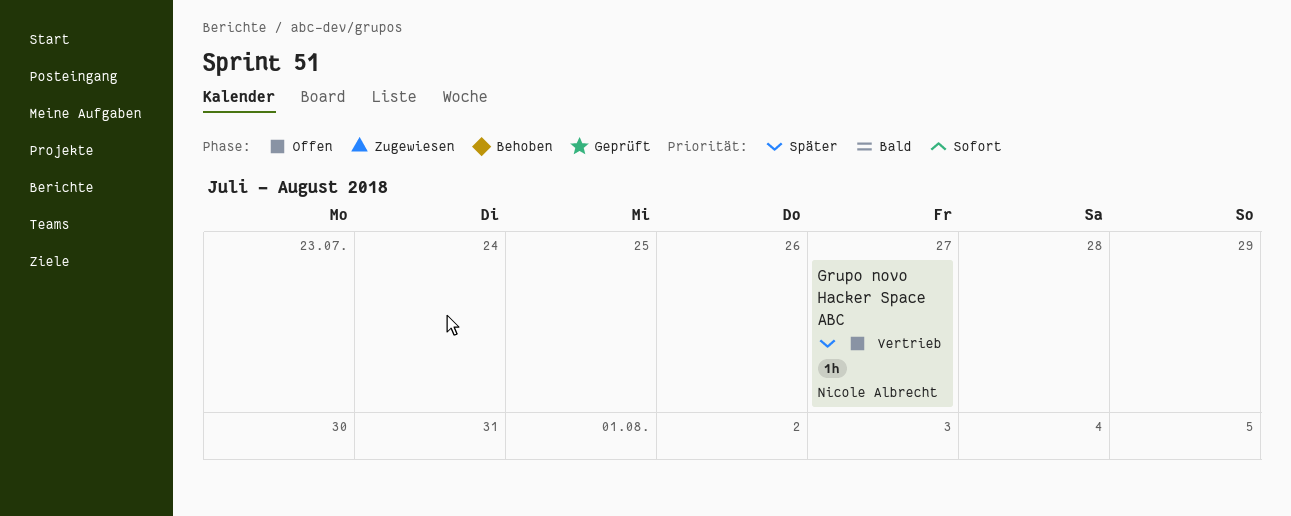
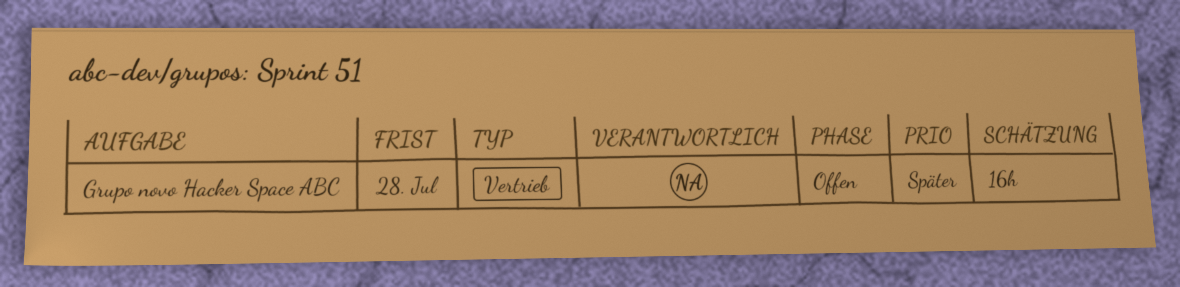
Grupo novo Hacker Space ABC, estimate: 1h -> 16h
Grupo novo Hacker Space ABC, due: Jul 27 -> Jul 28

